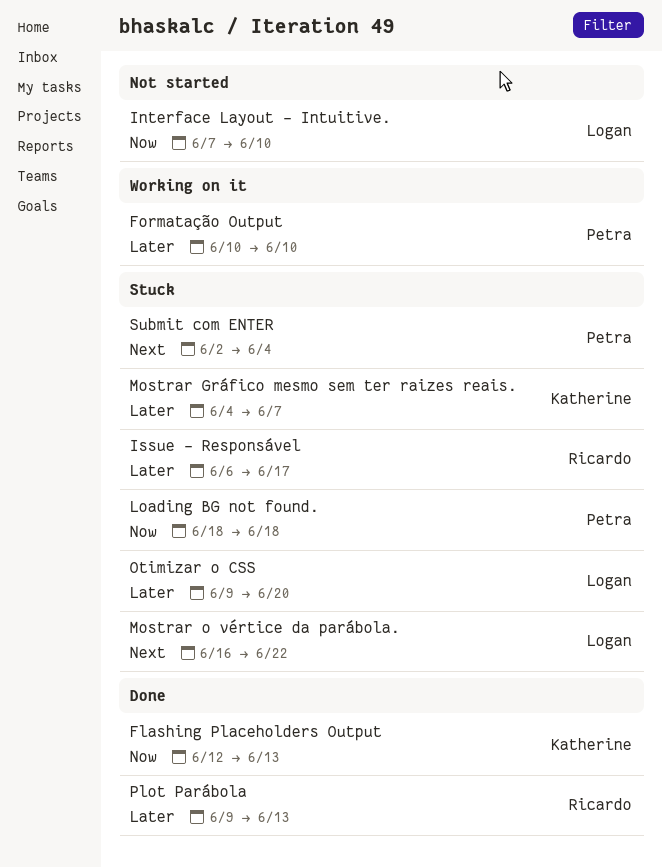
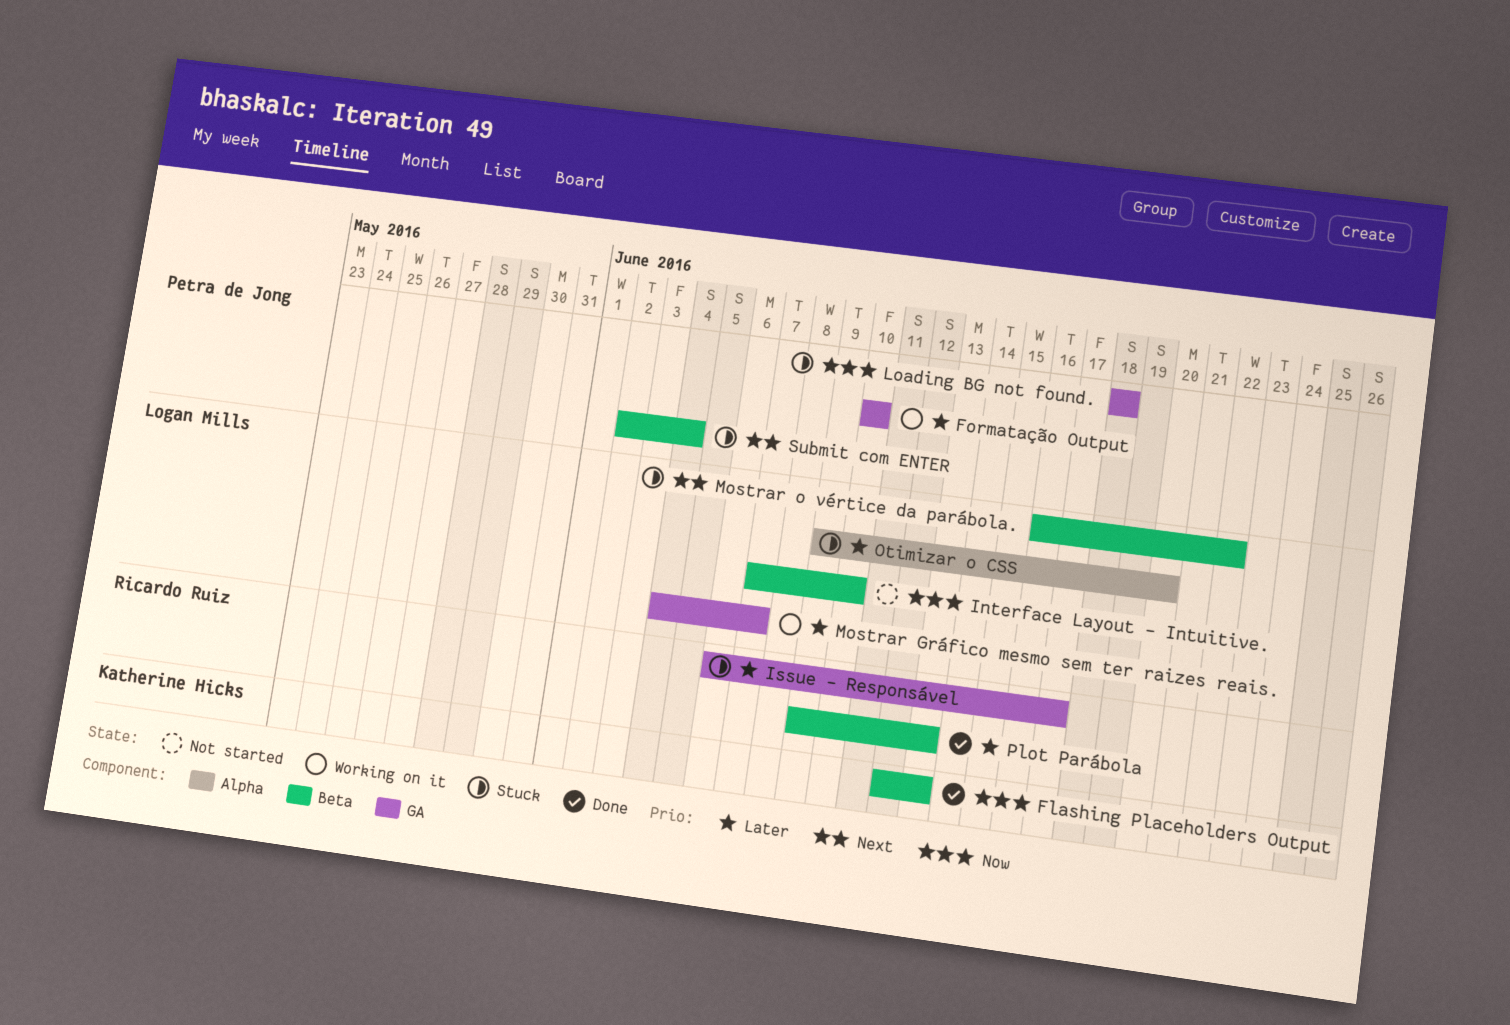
Mostrar Gráfico mesmo sem ter raizes reais., status: Stuck -> Working on it
Mostrar Gráfico mesmo sem ter raizes reais., owner: Katherine Hicks -> Logan Mills

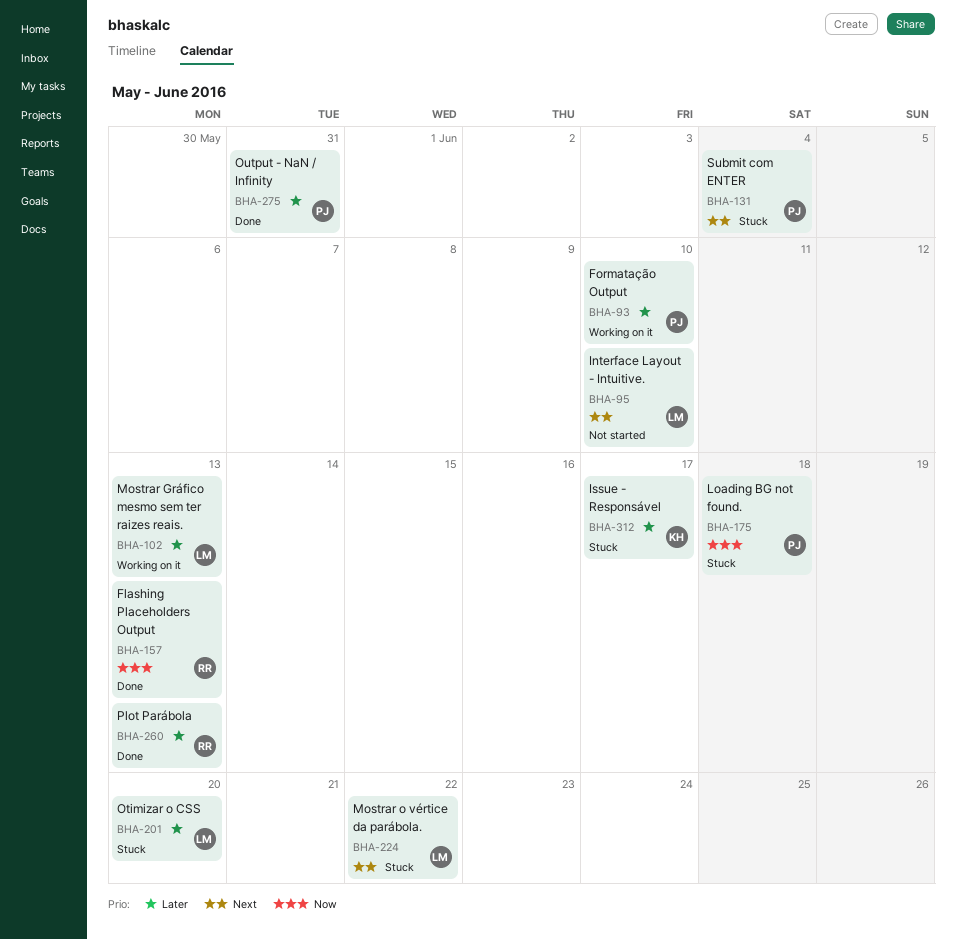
Flashing Placeholders Output, owner: Katherine Hicks -> Ricardo Ruiz
Interface Layout - Intuitive., priority: Now -> Next
Issue - Responsável, owner: Ricardo Ruiz -> Katherine Hicks
Mostrar Gráfico mesmo sem ter raizes reais., due: Jun 7 -> Jun 13
Output - NaN / Infinity: none -> present

